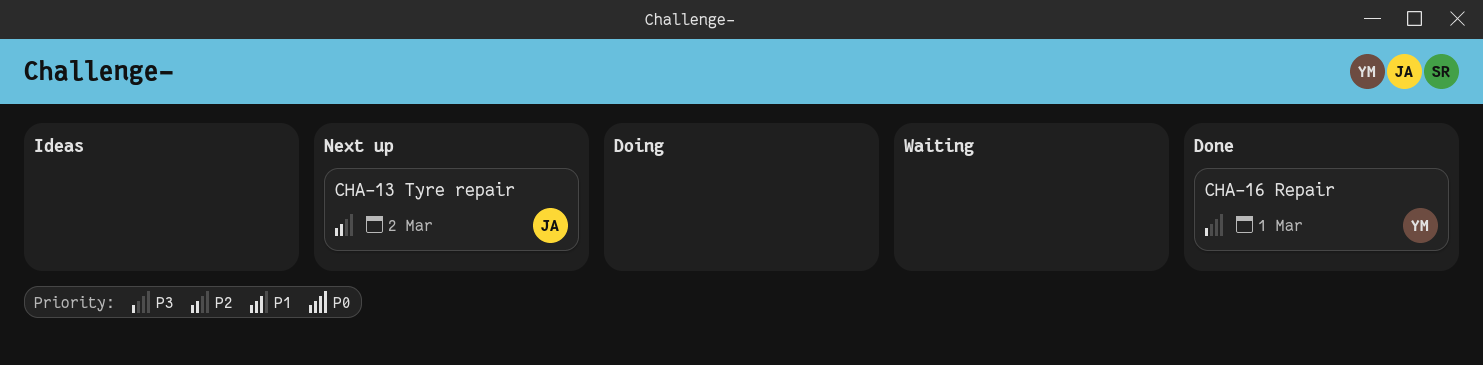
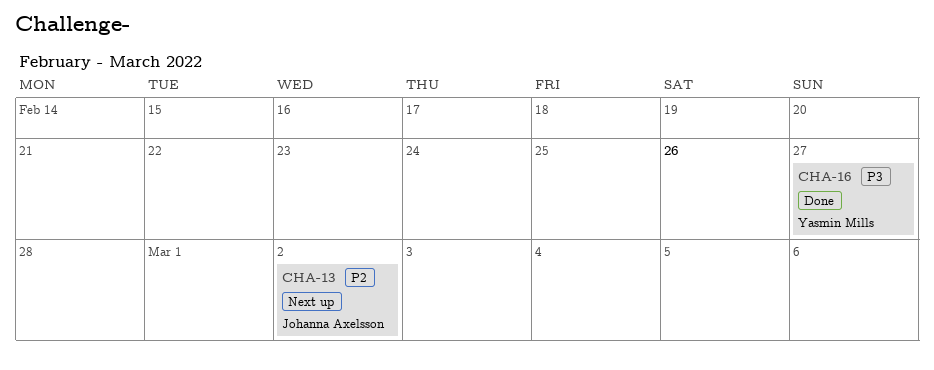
CHA-16, due: Mar 1 -> Feb 27

